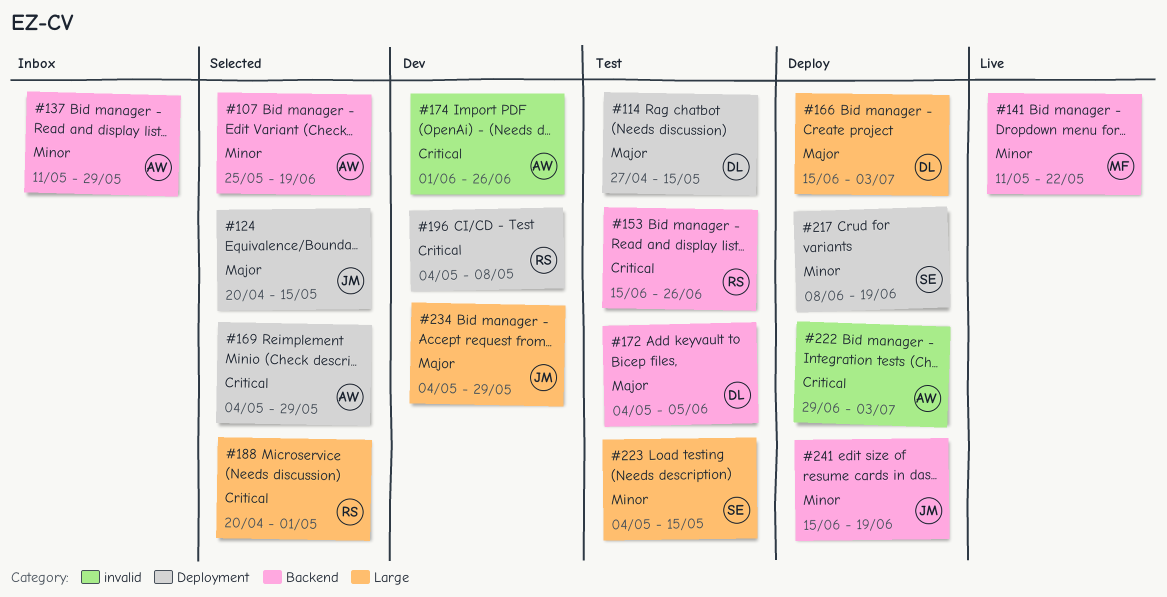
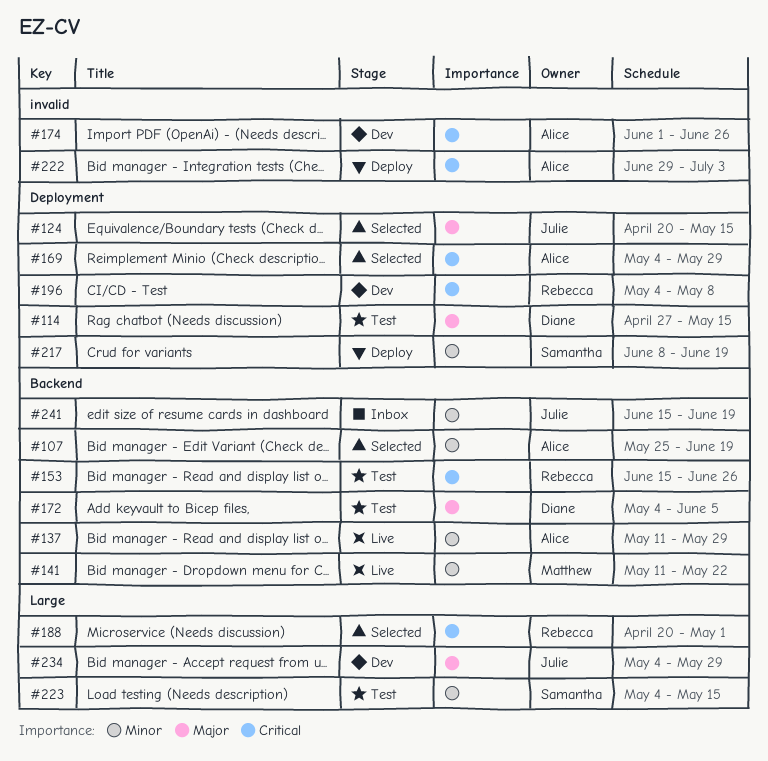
#137, status: Inbox -> Live
#166: present -> none
#241, status: Deploy -> Inbox

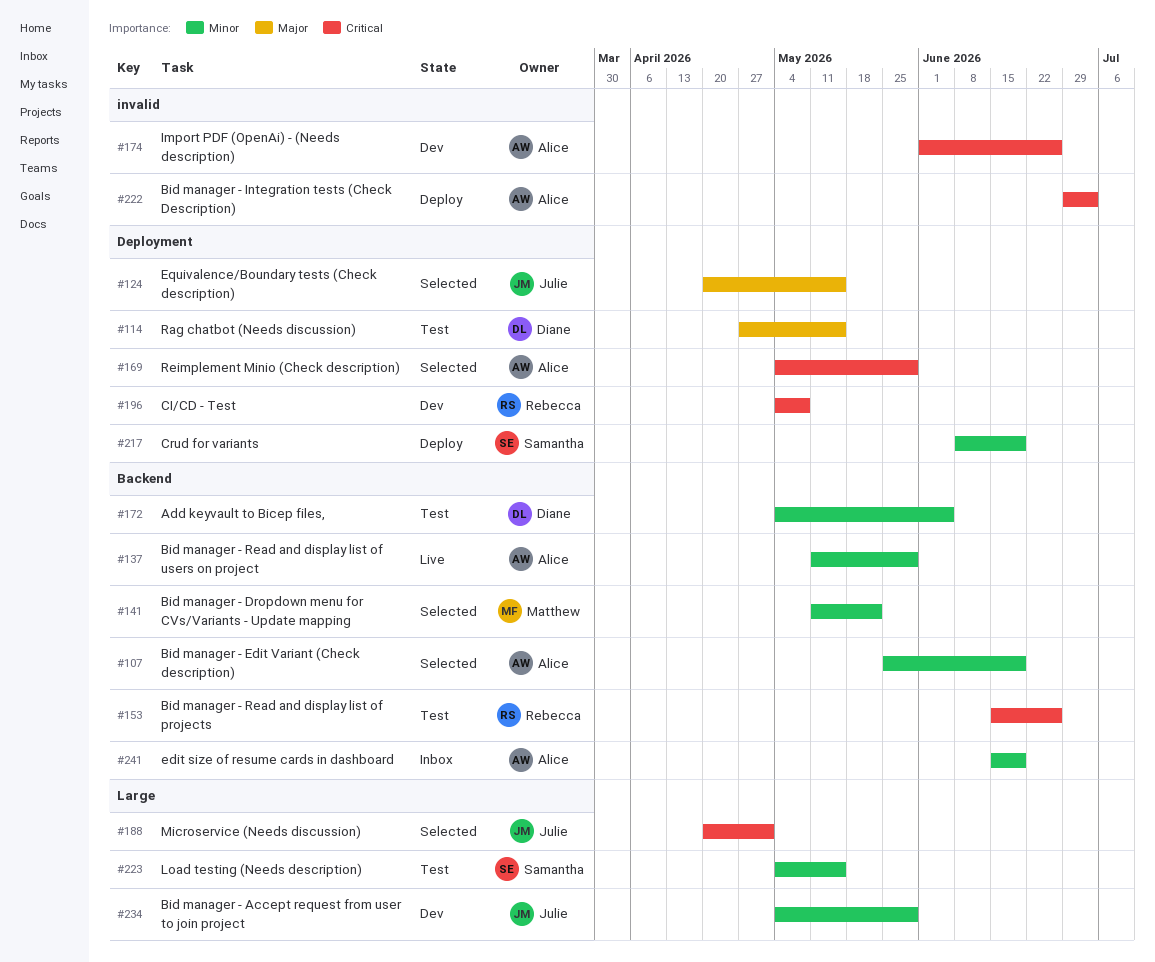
#141, status: Live -> Selected
#172, priority: Major -> Minor
#188, owner: Rebecca -> Julie
#234, priority: Major -> Minor
#241, owner: Julie -> Alice

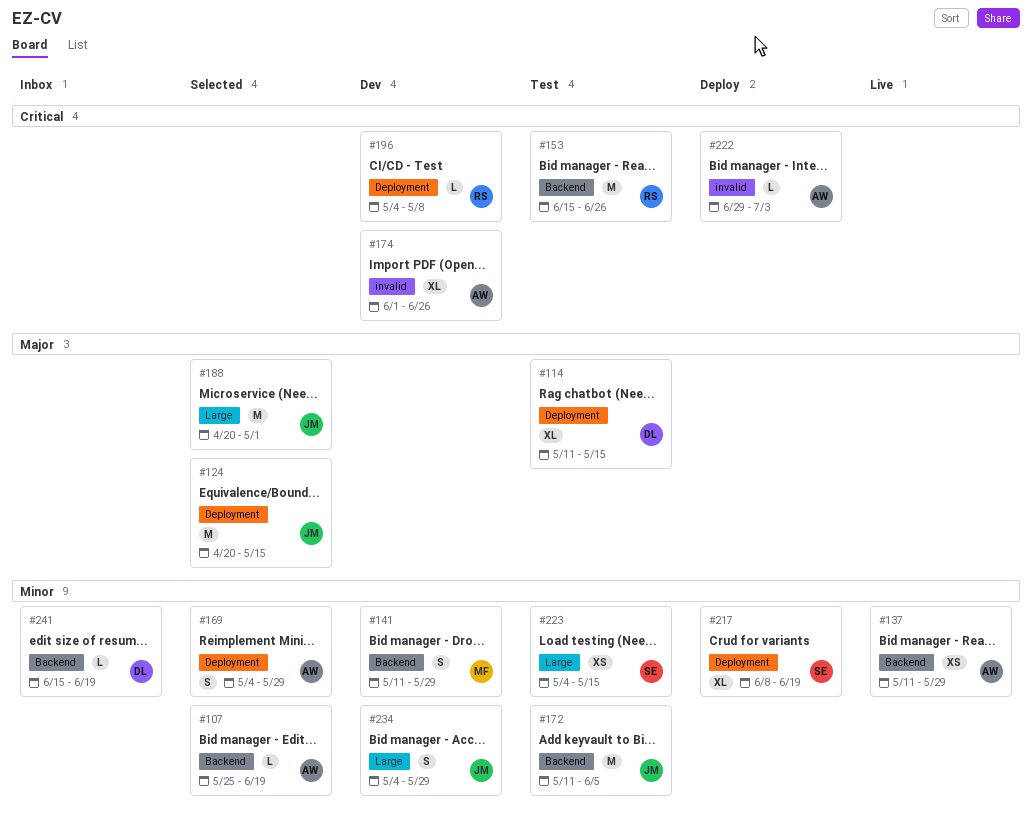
#114, start: Apr 27 -> May 11
#141, status: Selected -> Dev
#141, due: May 22 -> May 29
#169, priority: Critical -> Minor
#172, owner: Diane -> Julie
#172, start: May 4 -> May 11
#188, priority: Critical -> Major
#241, owner: Alice -> Diane

